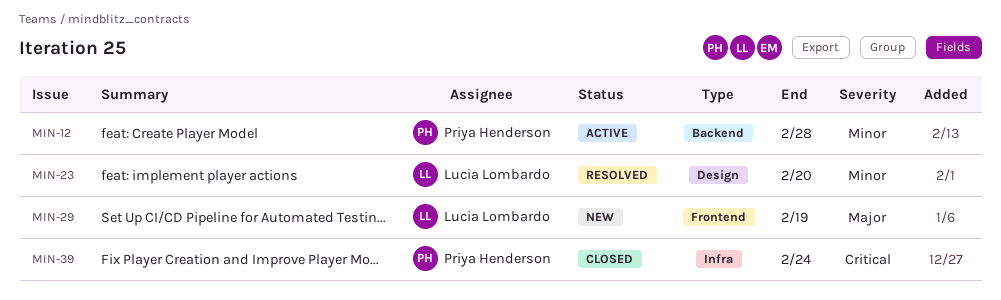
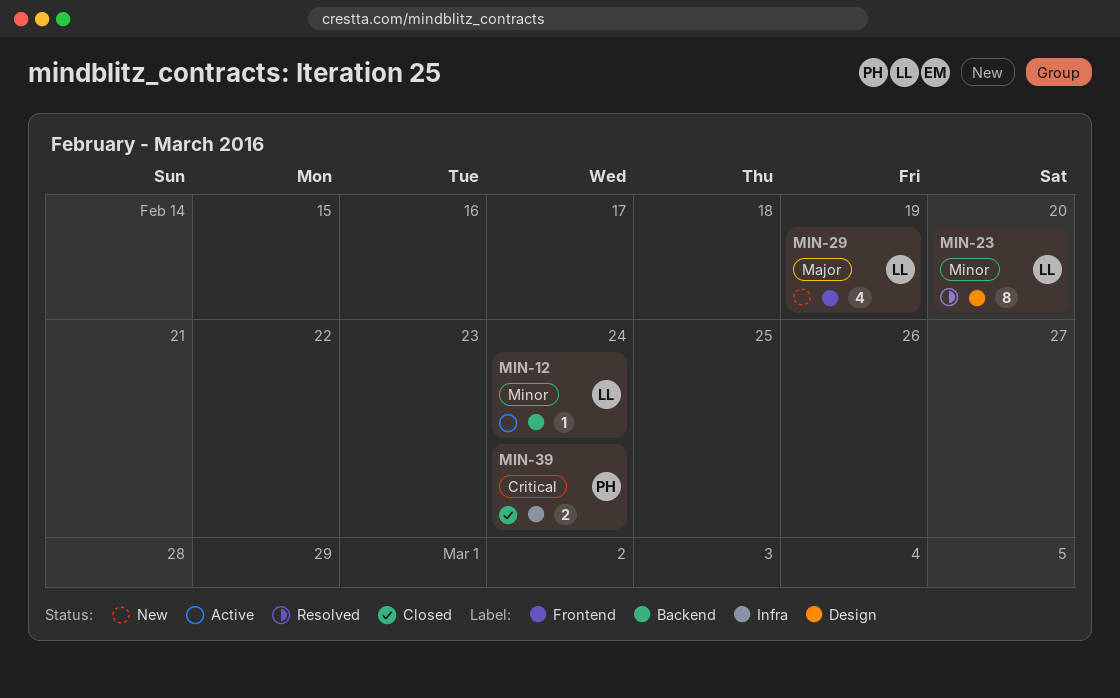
MIN-12, owner: Priya Henderson -> Lucia Lombardo
MIN-12, due: Feb 28 -> Feb 24

